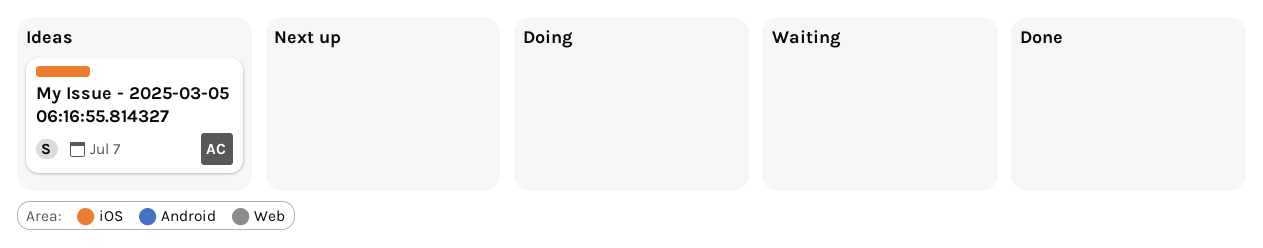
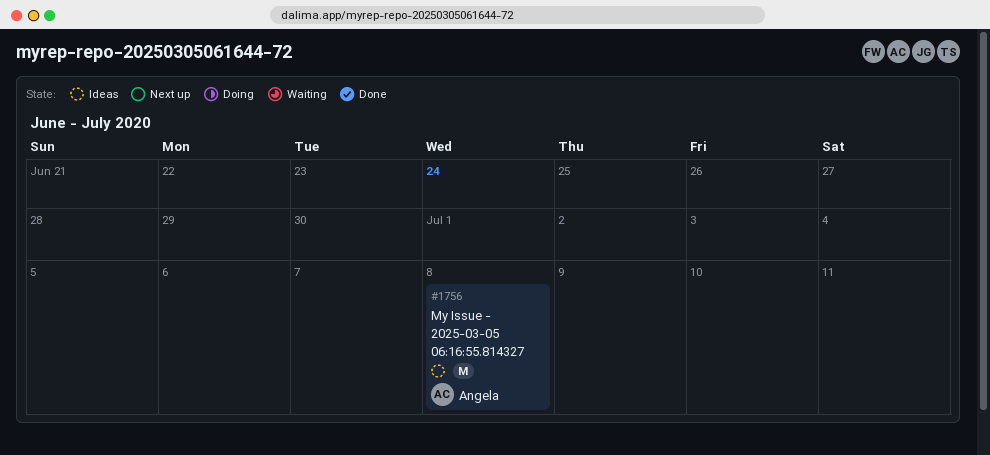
My Issue - 2025-03-05 06:16:55.814327, estimate: S -> M
My Issue - 2025-03-05 06:16:55.814327, due: Jul 7 -> Jul 8

